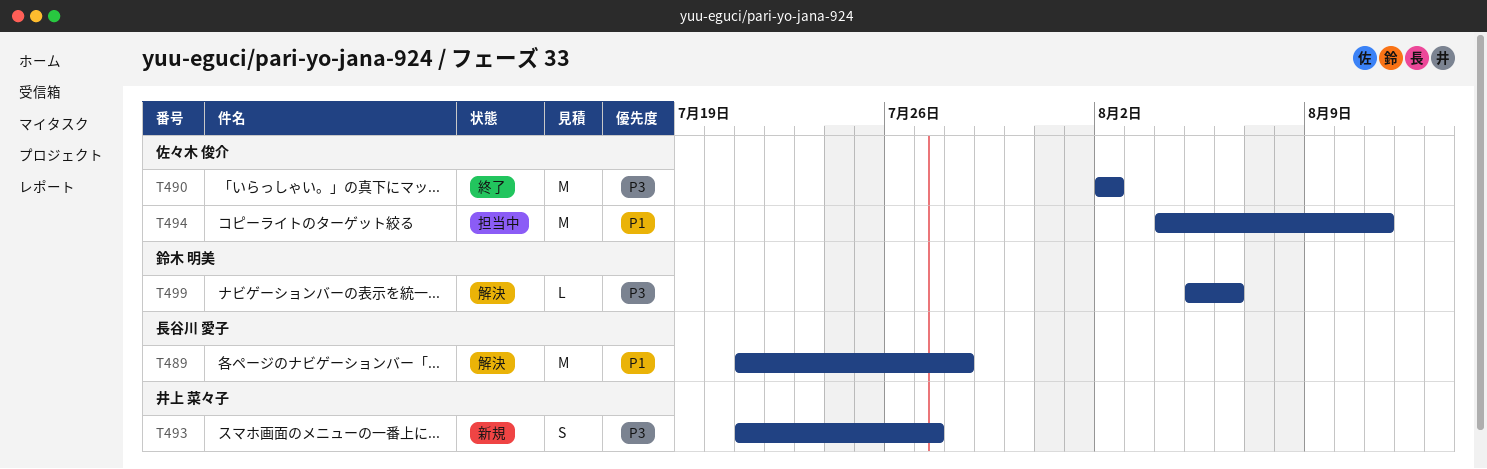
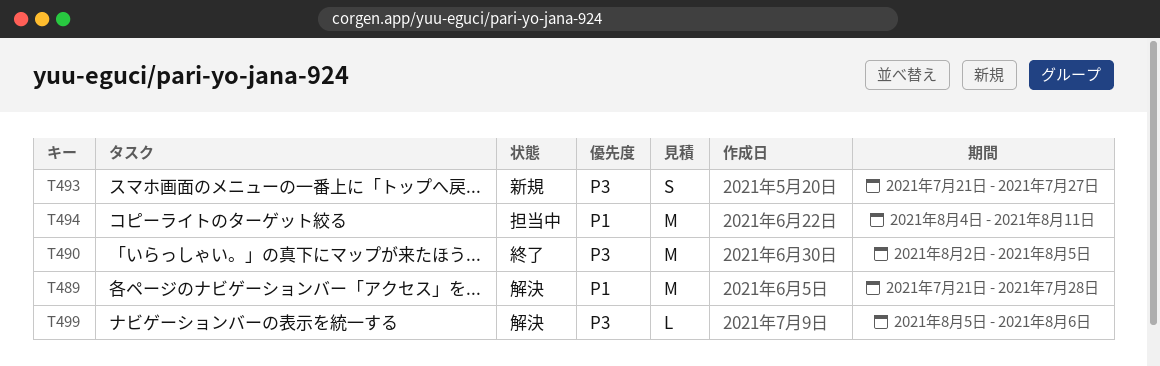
T490, due: Aug 2 -> Aug 5

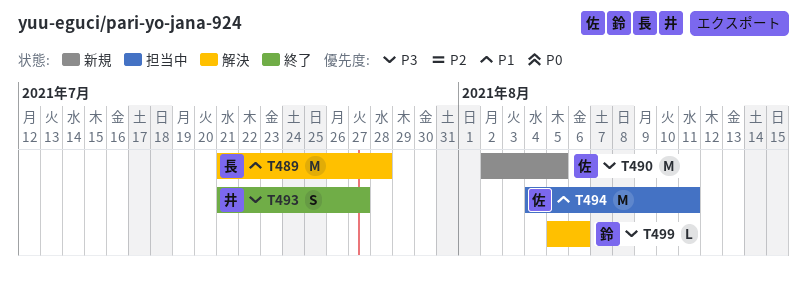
T490, status: 終了 -> 新規
T493, status: 新規 -> 終了

